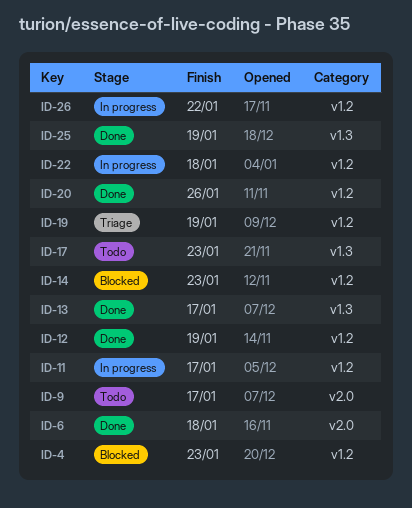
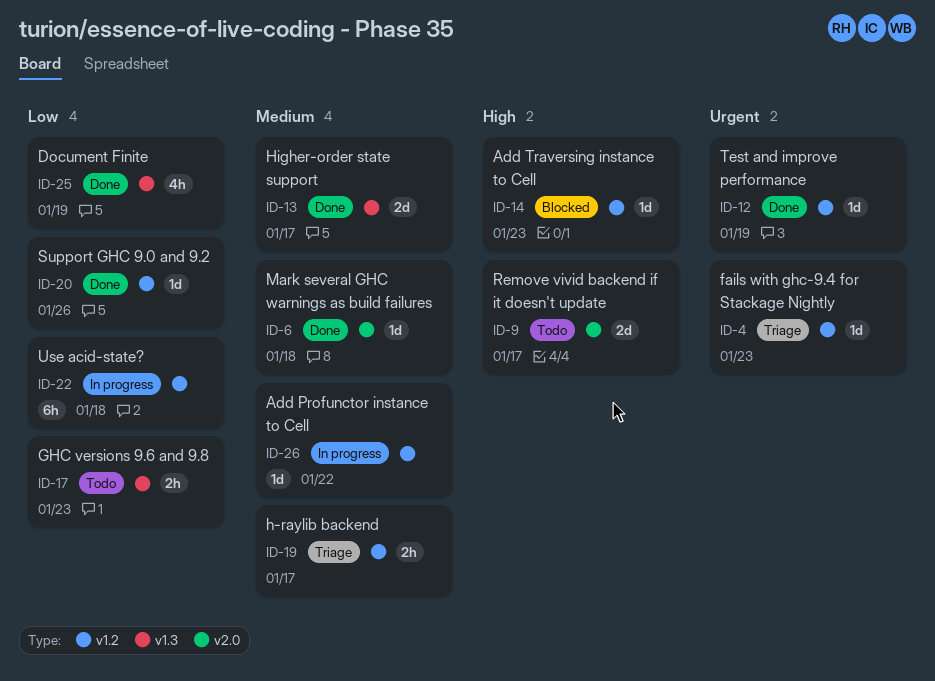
ID-4, status: Blocked -> Triage
ID-11: present -> none
ID-19, due: Jan 19 -> Jan 17

